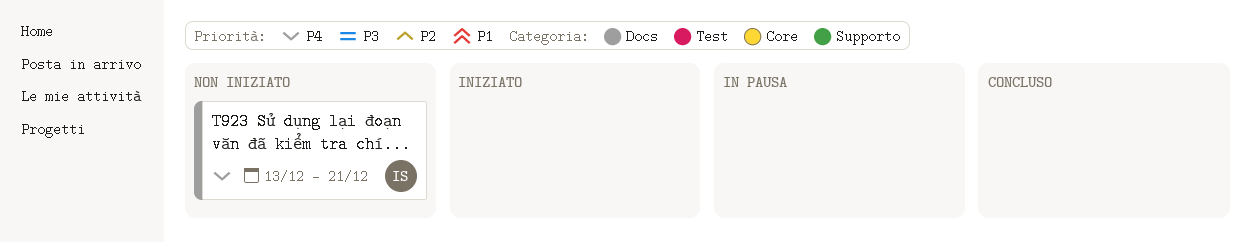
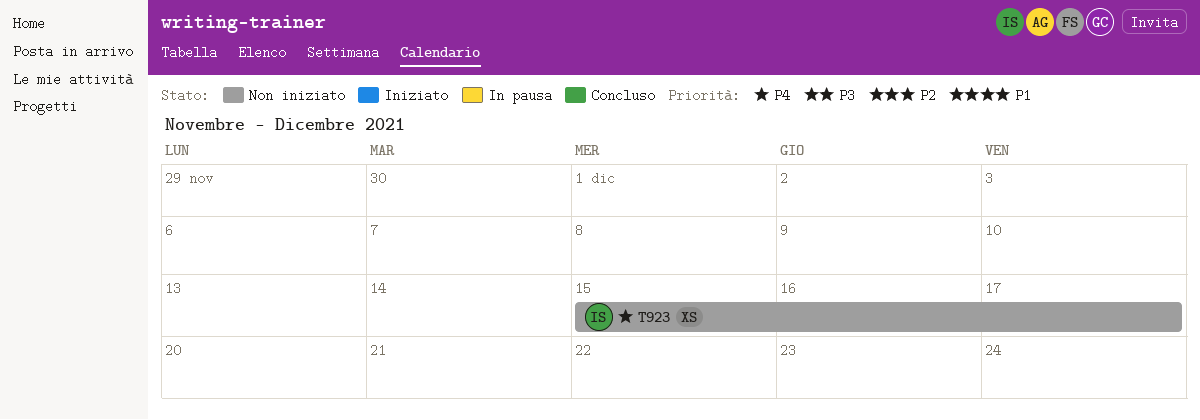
T923, start: Dec 13 -> Dec 15
T923, due: Dec 21 -> Dec 17

